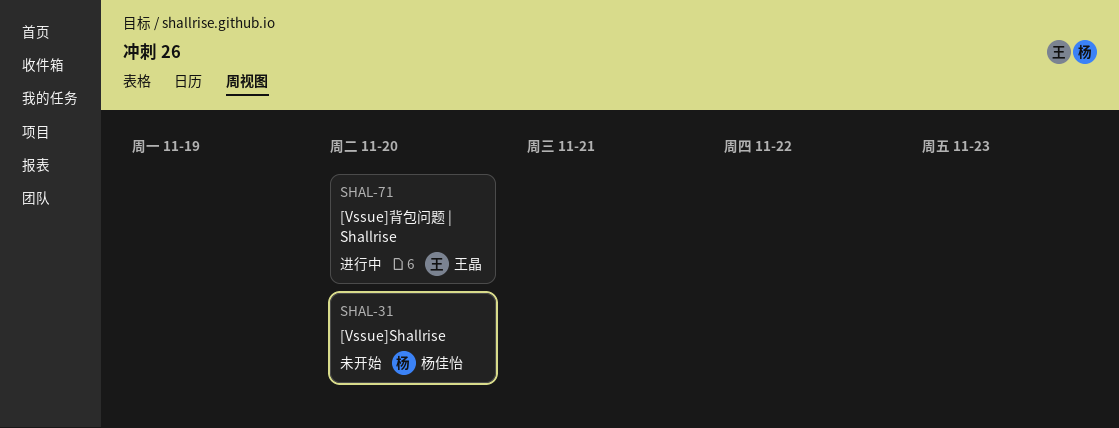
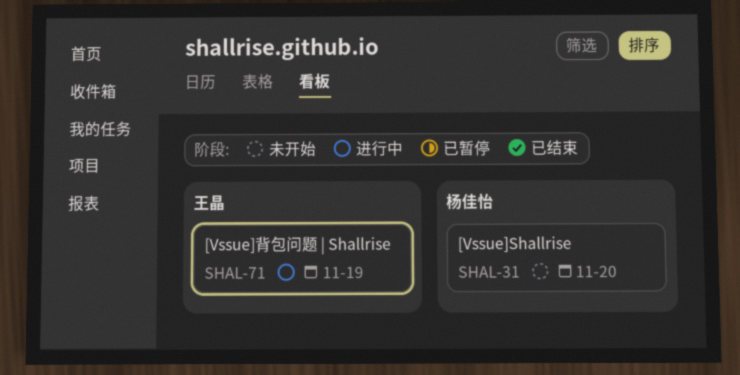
SHAL-71, due: Nov 20 -> Nov 19

